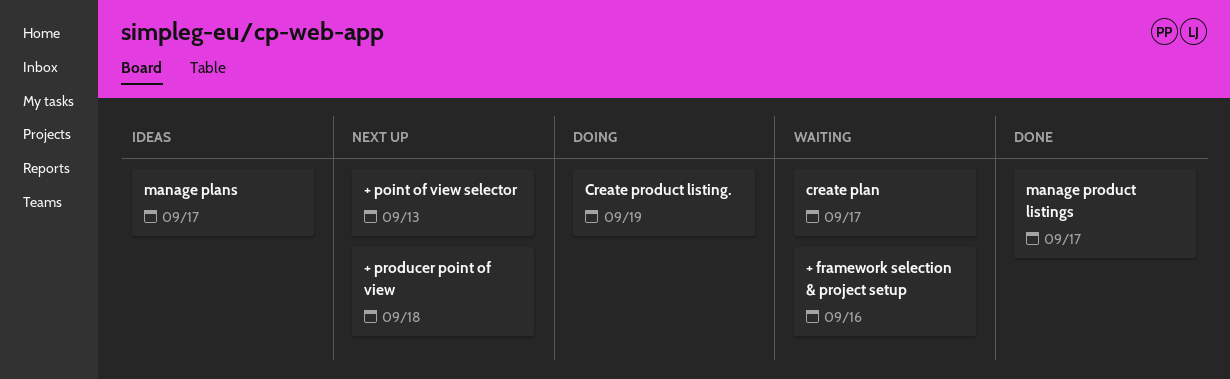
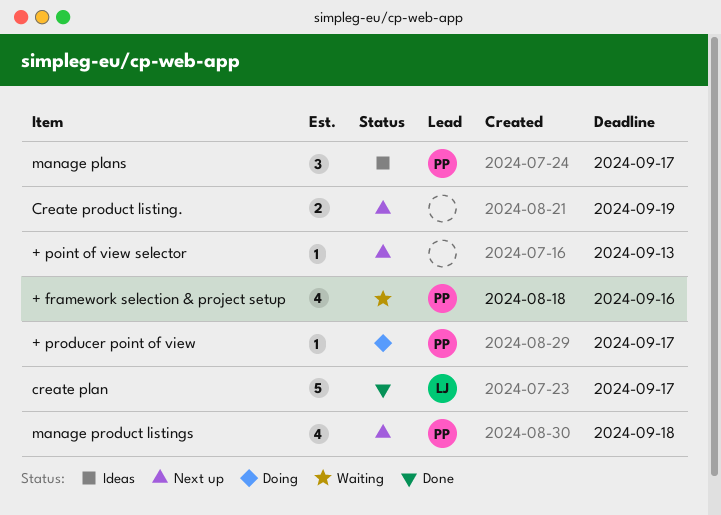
+ producer point of view, status: Next up -> Doing
+ producer point of view, due: Sep 18 -> Sep 17
create plan, status: Waiting -> Done
Create product listing., status: Doing -> Next up
manage product listings, status: Done -> Next up
manage product listings, due: Sep 17 -> Sep 18

